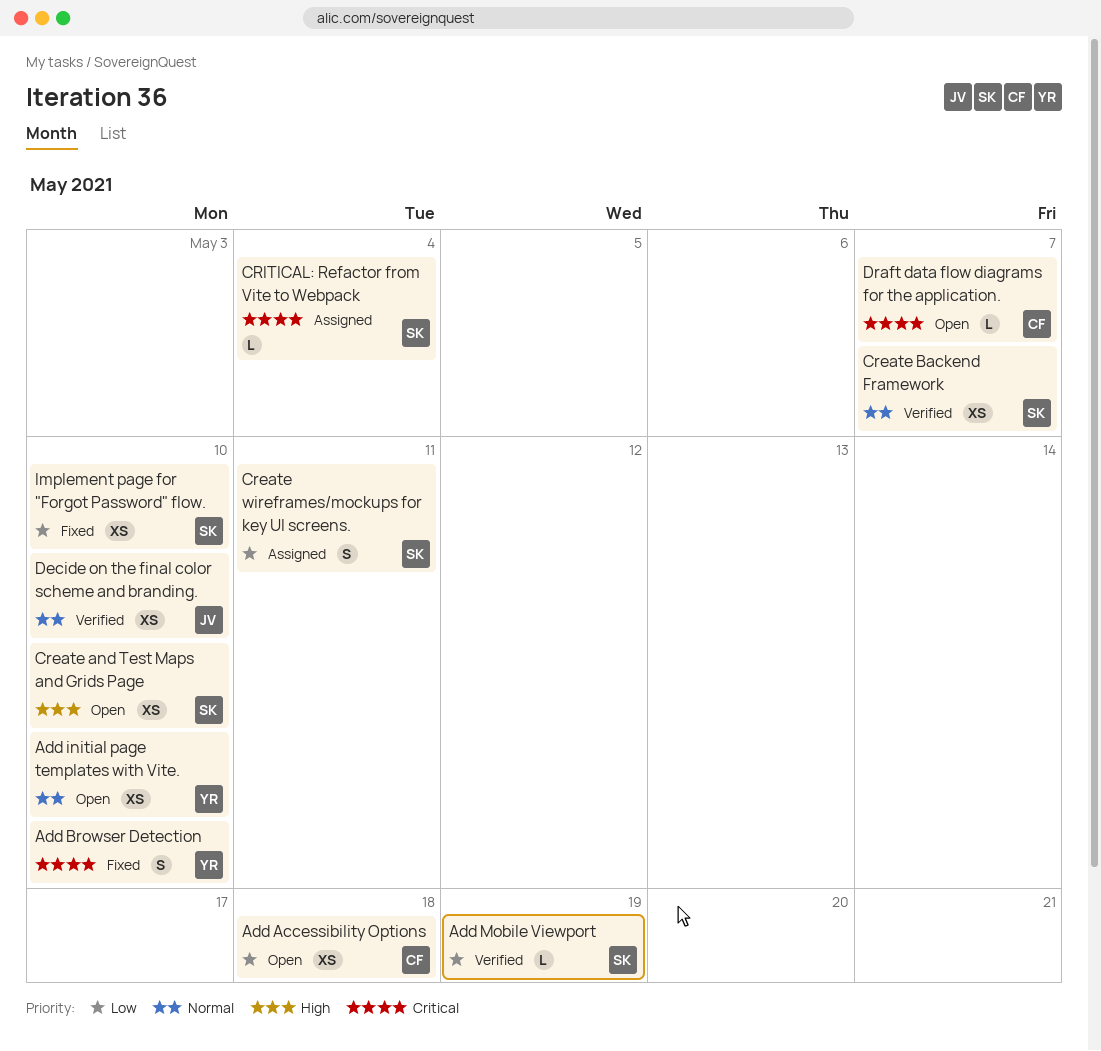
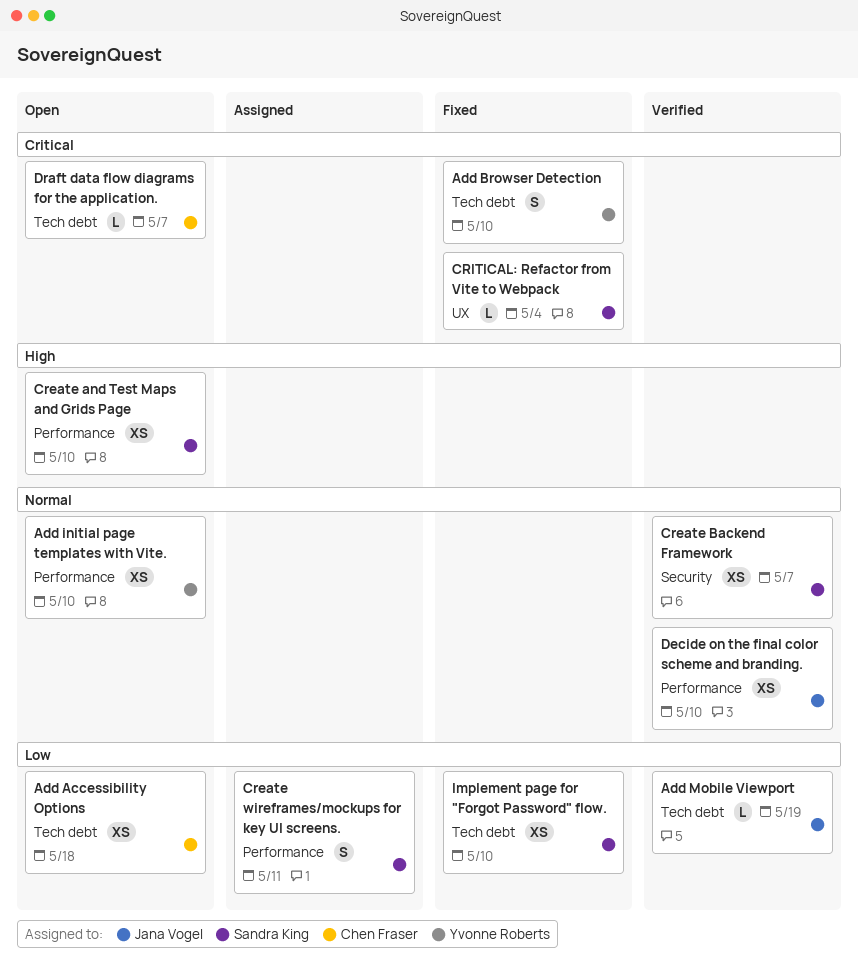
Add Mobile Viewport, owner: Sandra King -> Jana Vogel
CRITICAL: Refactor from Vite to Webpack, status: Assigned -> Fixed

